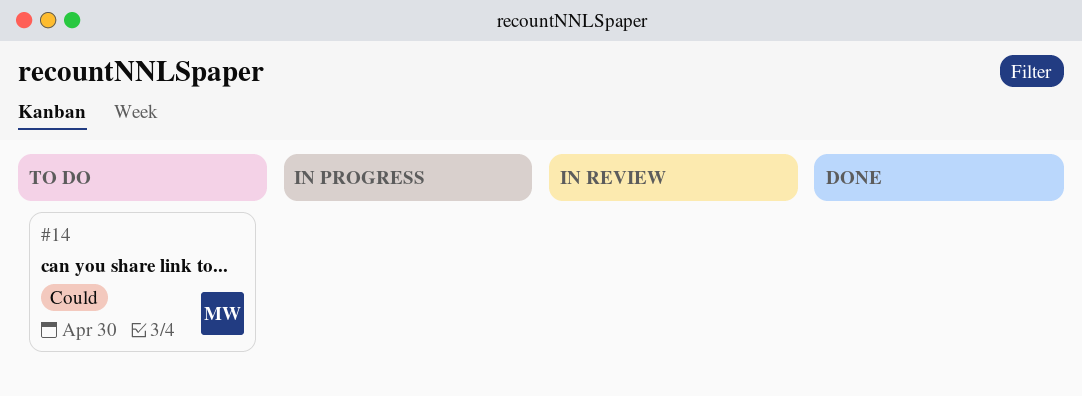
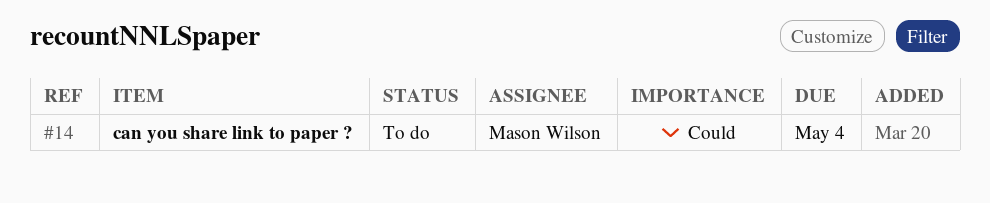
#14, due: Apr 30 -> May 4

